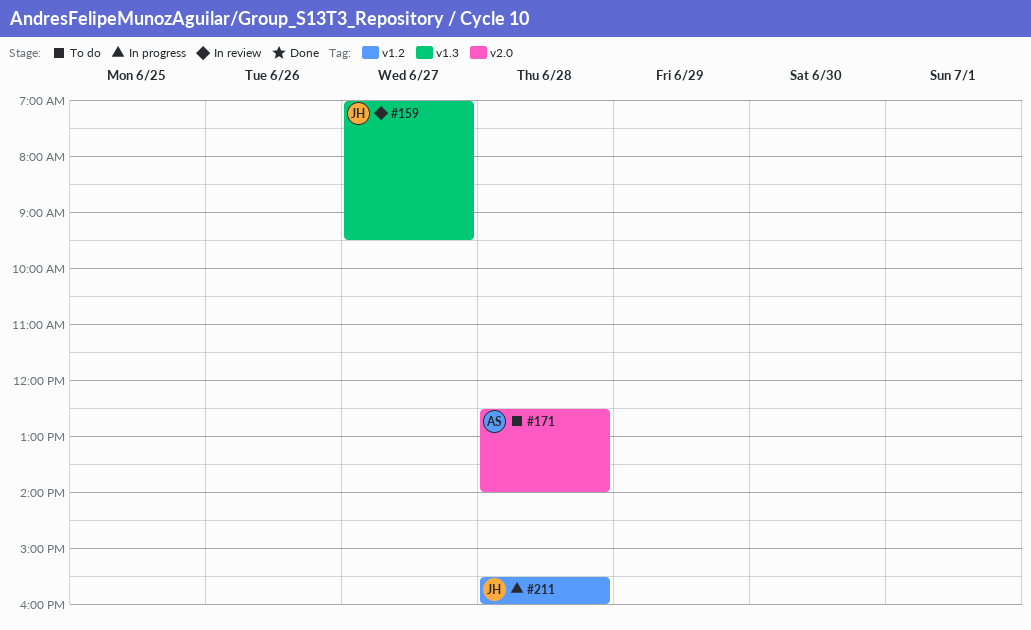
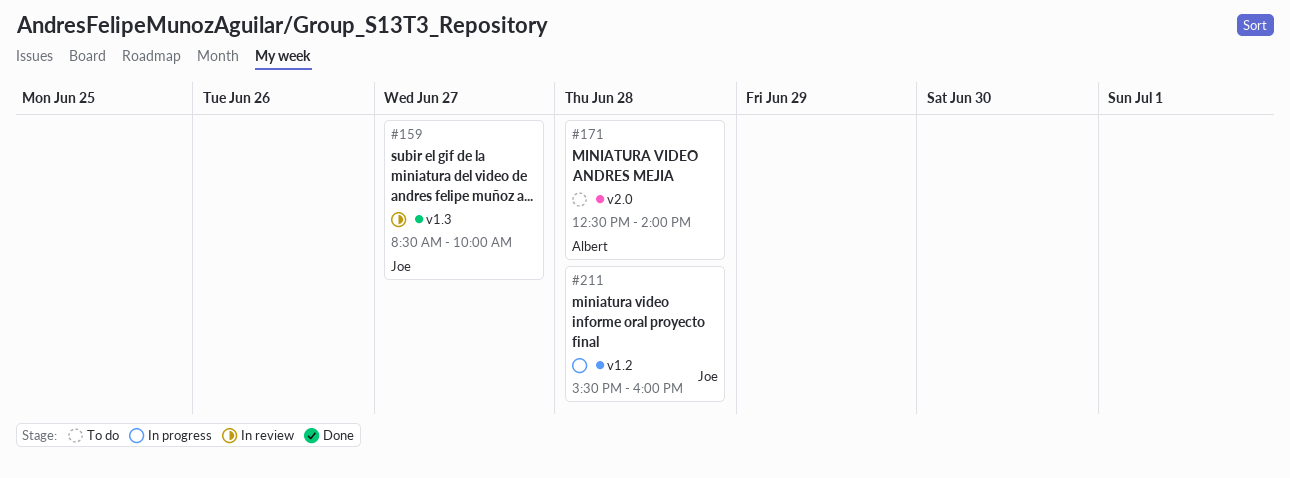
#159, begins: 07:00 -> 08:30
#159, ends: 09:30 -> 10:00

